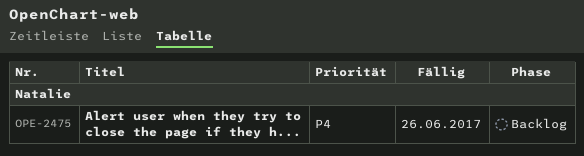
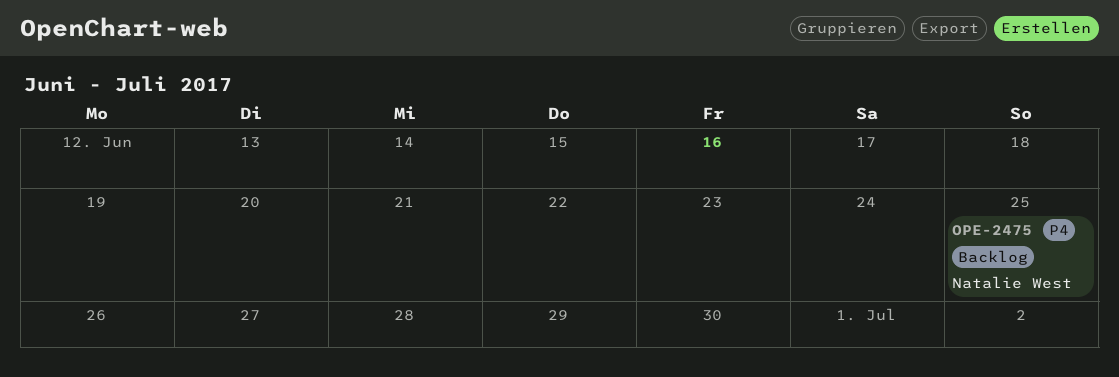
OPE-2475, due: Jun 26 -> Jun 25

